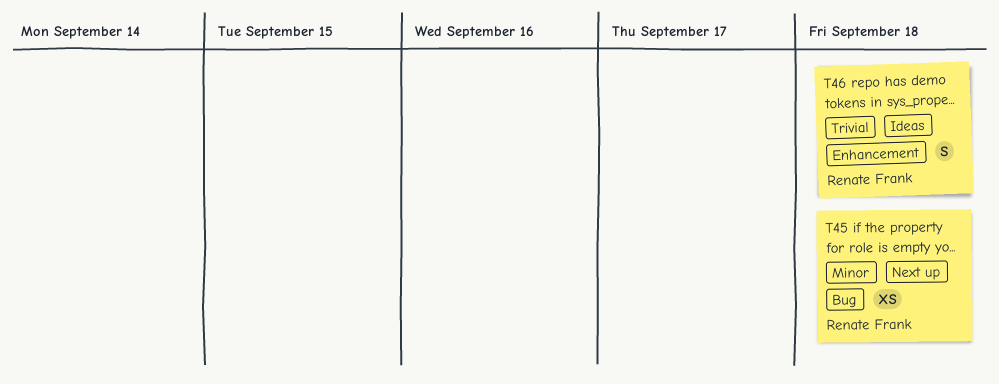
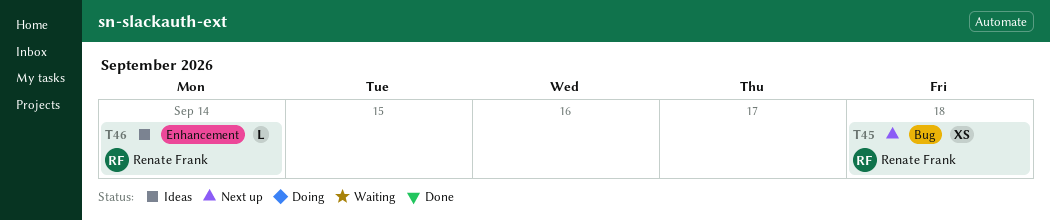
T46, estimate: S -> L
T46, due: Sep 18 -> Sep 14

